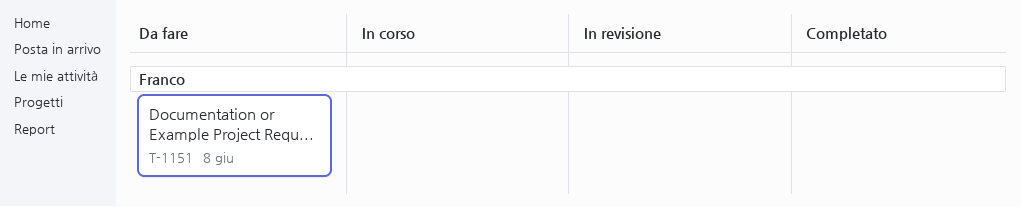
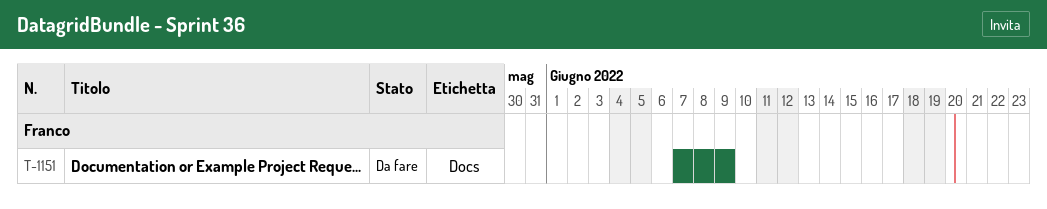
T-1151, due: Jun 8 -> Jun 9

